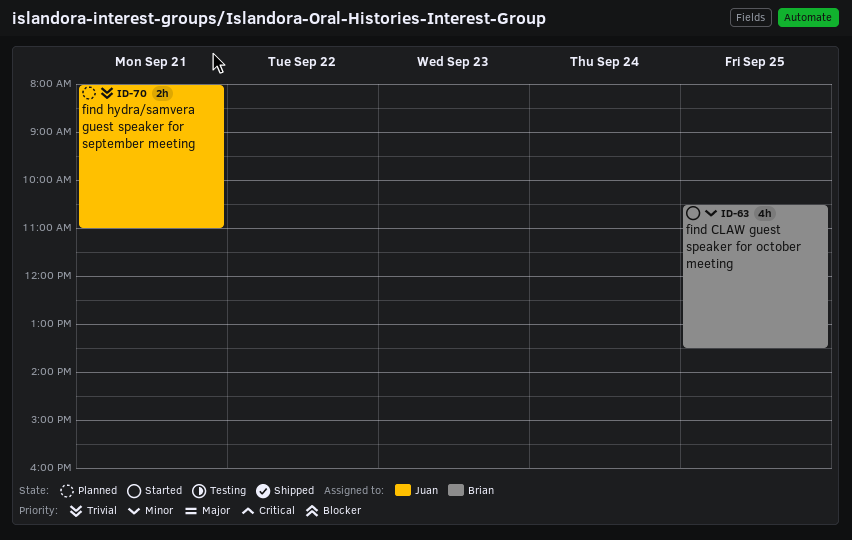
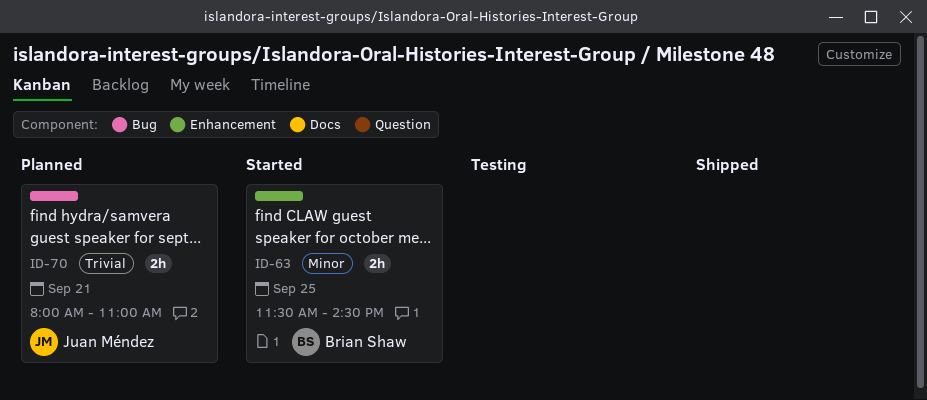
ID-63, estimate: 4h -> 2h
ID-63, begins: 10:30 -> 11:30
ID-63, ends: 13:30 -> 14:30

